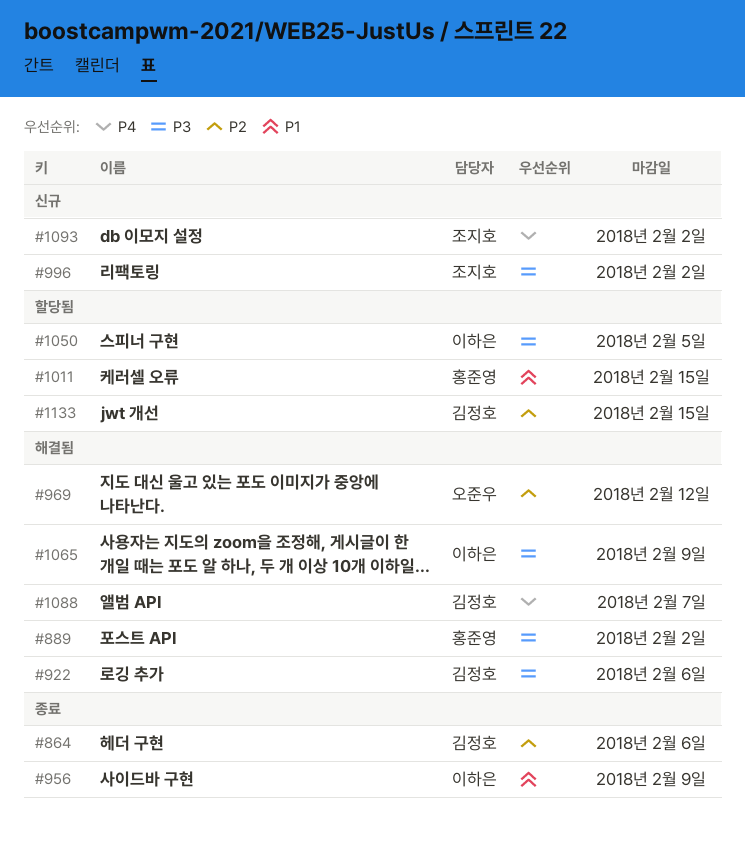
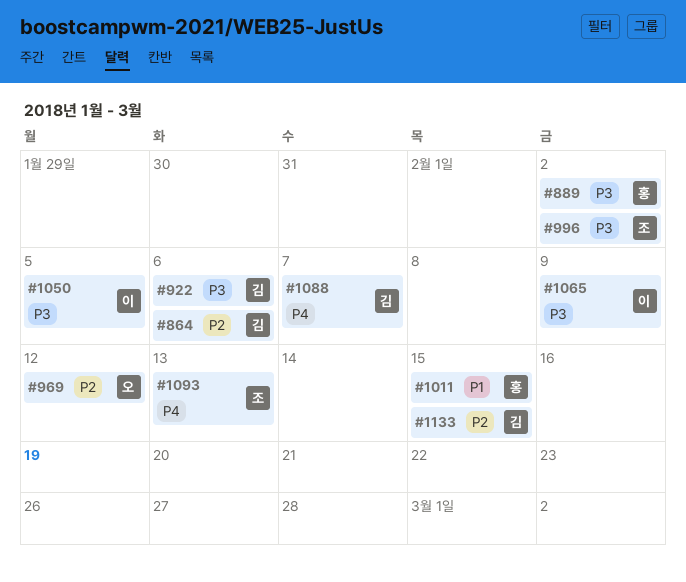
#956: present -> none
#1093, due: Feb 2 -> Feb 13

